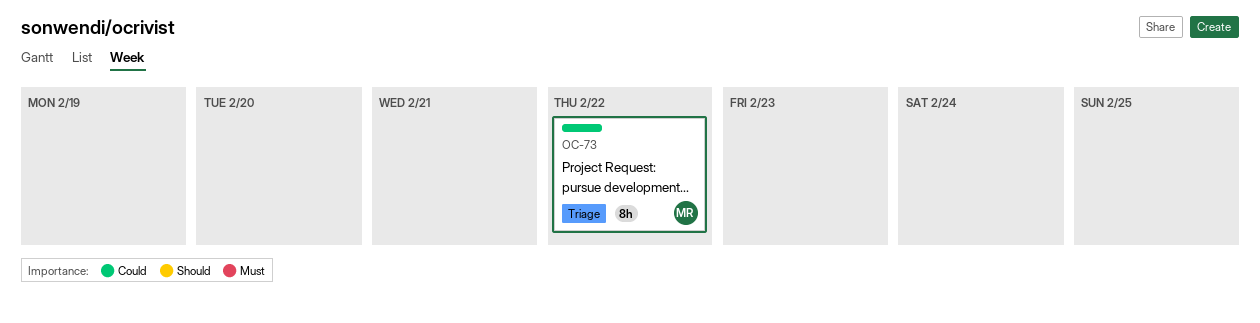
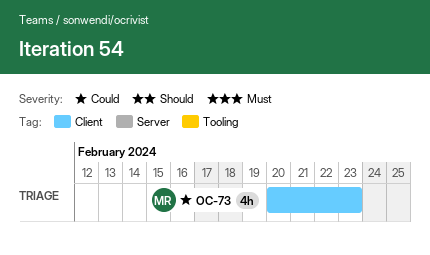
OC-73, estimate: 8h -> 4h
OC-73, due: Feb 22 -> Feb 23

